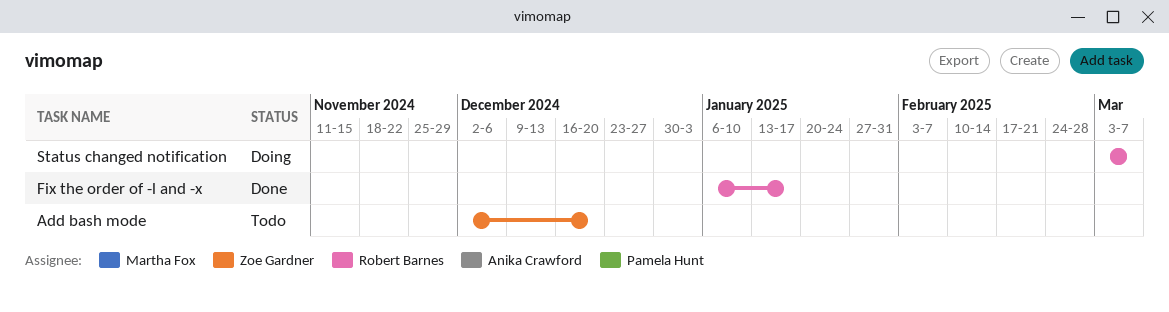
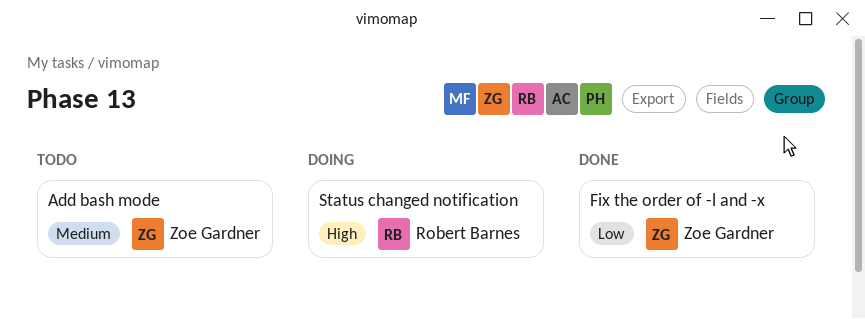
Fix the order of -l and -x, owner: Robert Barnes -> Zoe Gardner

